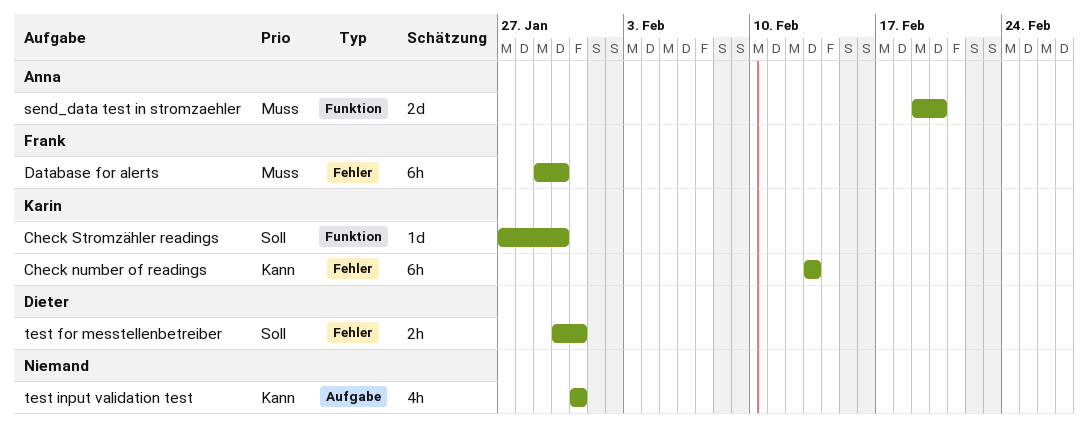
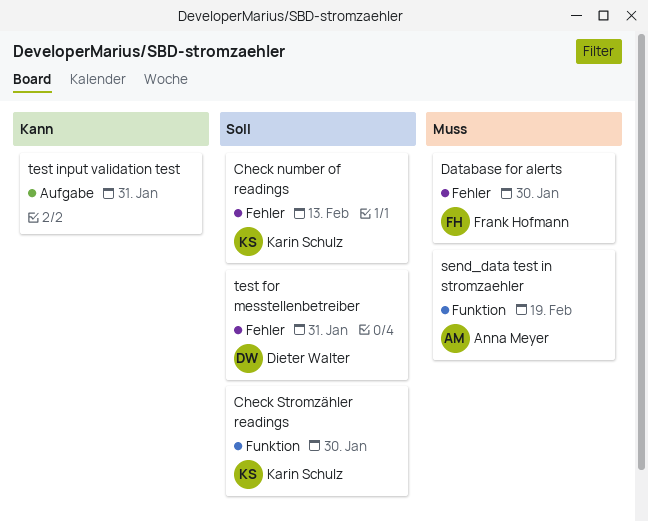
Check number of readings, priority: Kann -> Soll
send_data test in stromzaehler, due: Feb 20 -> Feb 19

